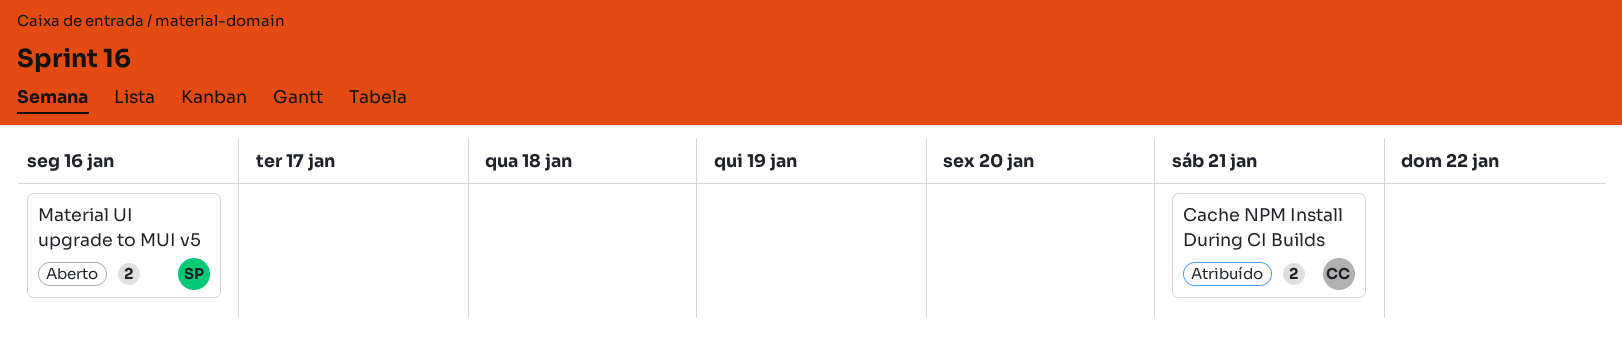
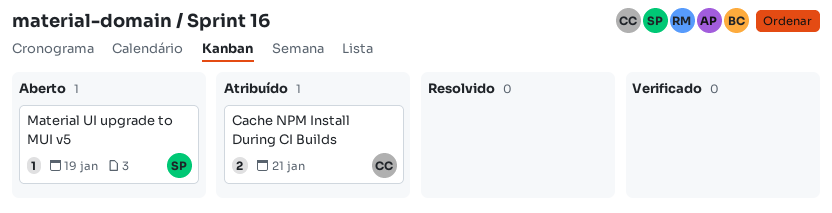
Material UI upgrade to MUI v5, estimate: 2 -> 1
Material UI upgrade to MUI v5, due: Jan 16 -> Jan 19

